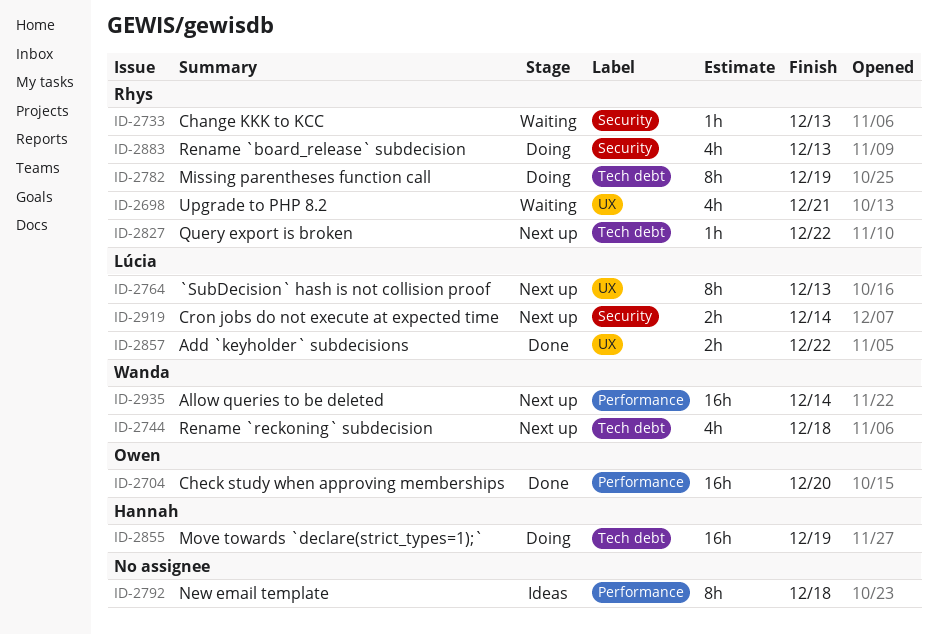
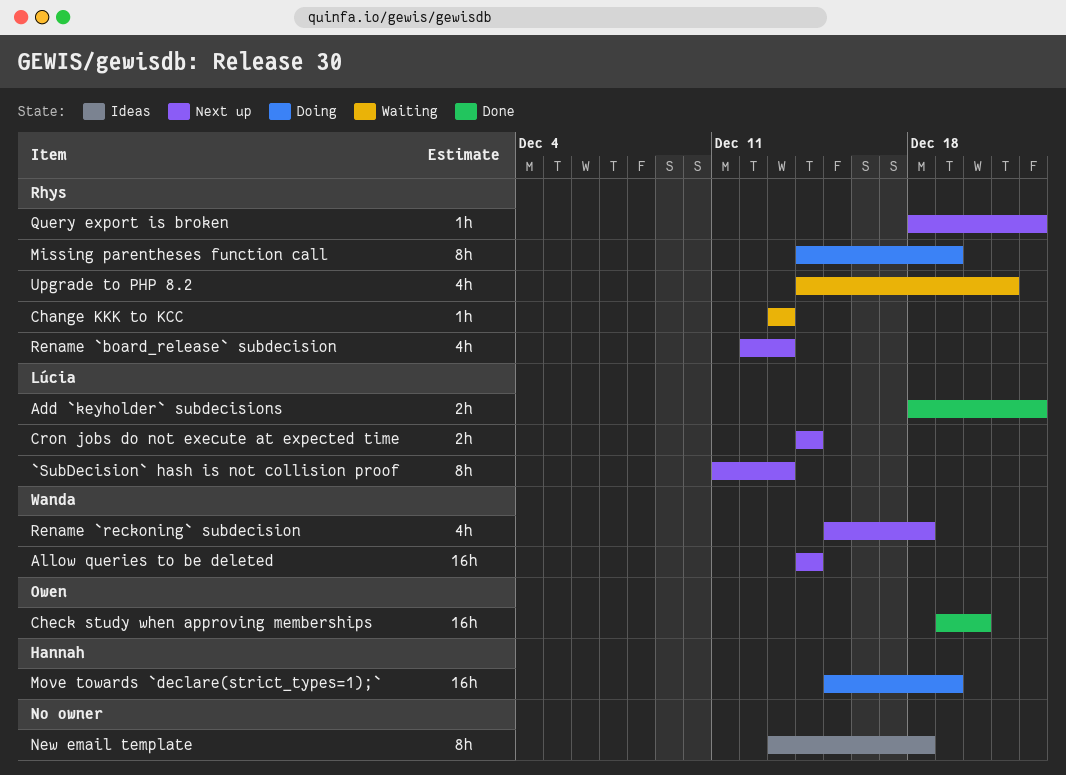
Rename `board_release` subdecision, status: Doing -> Next up

